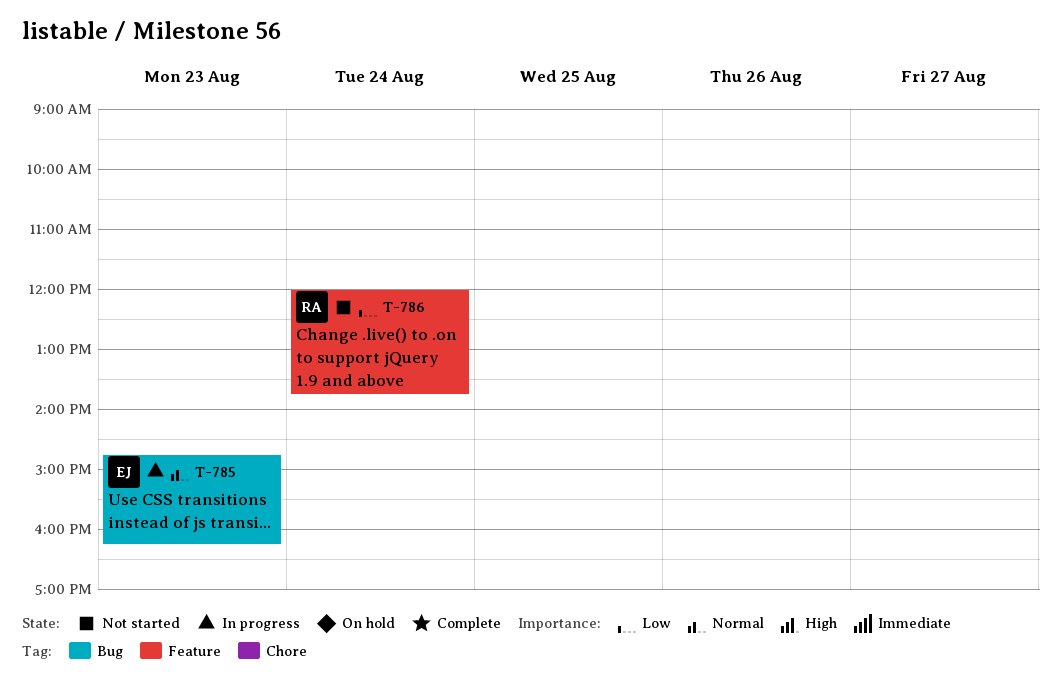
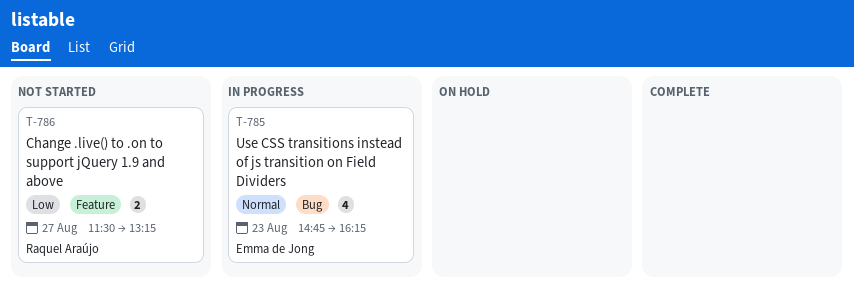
T-786, day: Aug 24 -> Aug 27
T-786, begins: 12:00 -> 11:30
T-786, ends: 13:45 -> 13:15

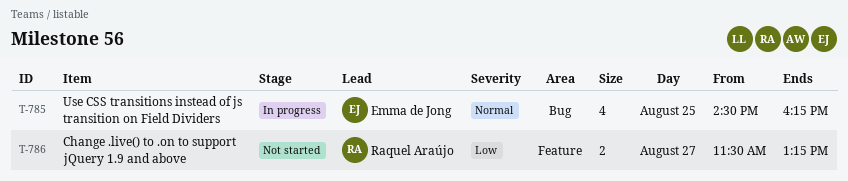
T-785, day: Aug 23 -> Aug 25
T-785, begins: 14:45 -> 14:30

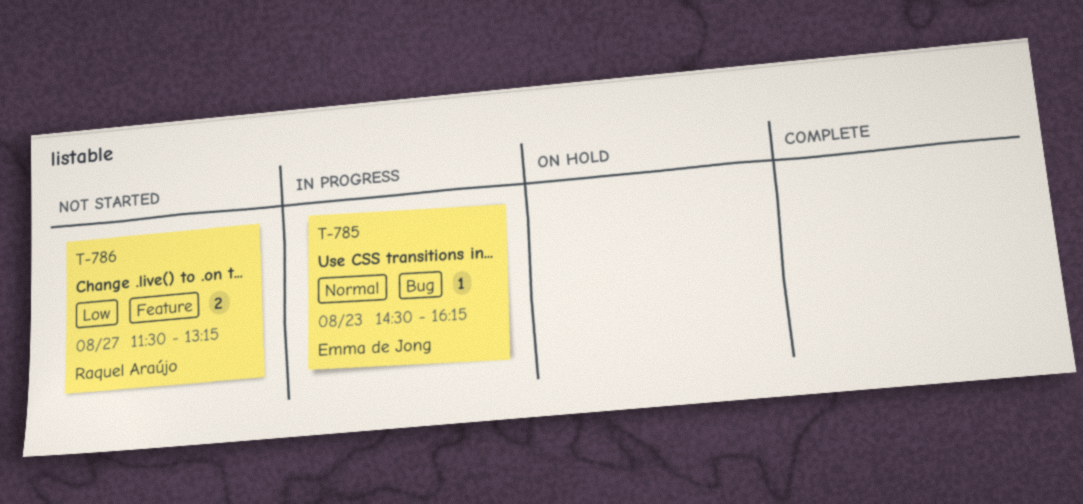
T-785, estimate: 4 -> 1
T-785, day: Aug 25 -> Aug 23

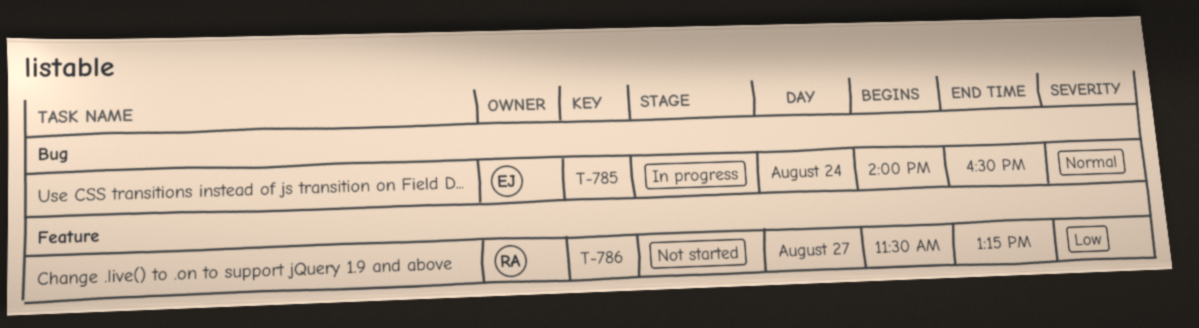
T-785, day: Aug 23 -> Aug 24
T-785, begins: 14:30 -> 14:00
T-785, ends: 16:15 -> 16:30

